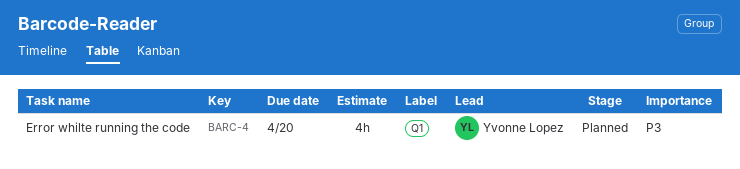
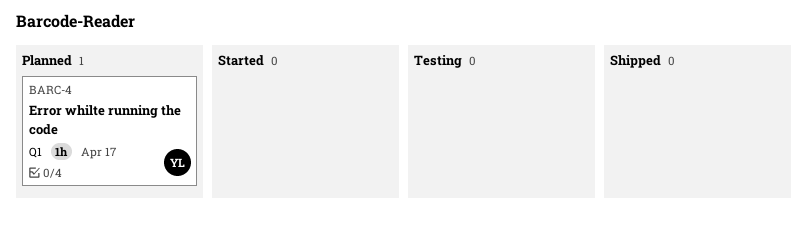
BARC-4, estimate: 4h -> 1h
BARC-4, due: Apr 20 -> Apr 17

